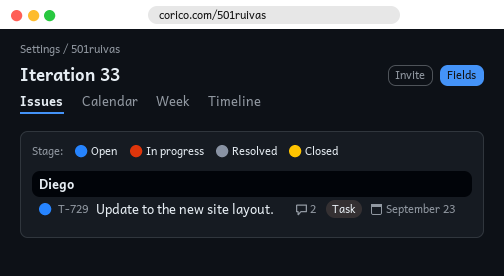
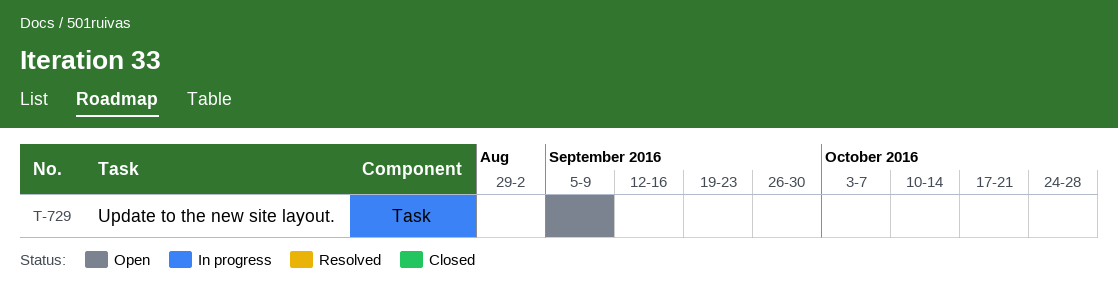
T-729, due: Sep 23 -> Sep 9

